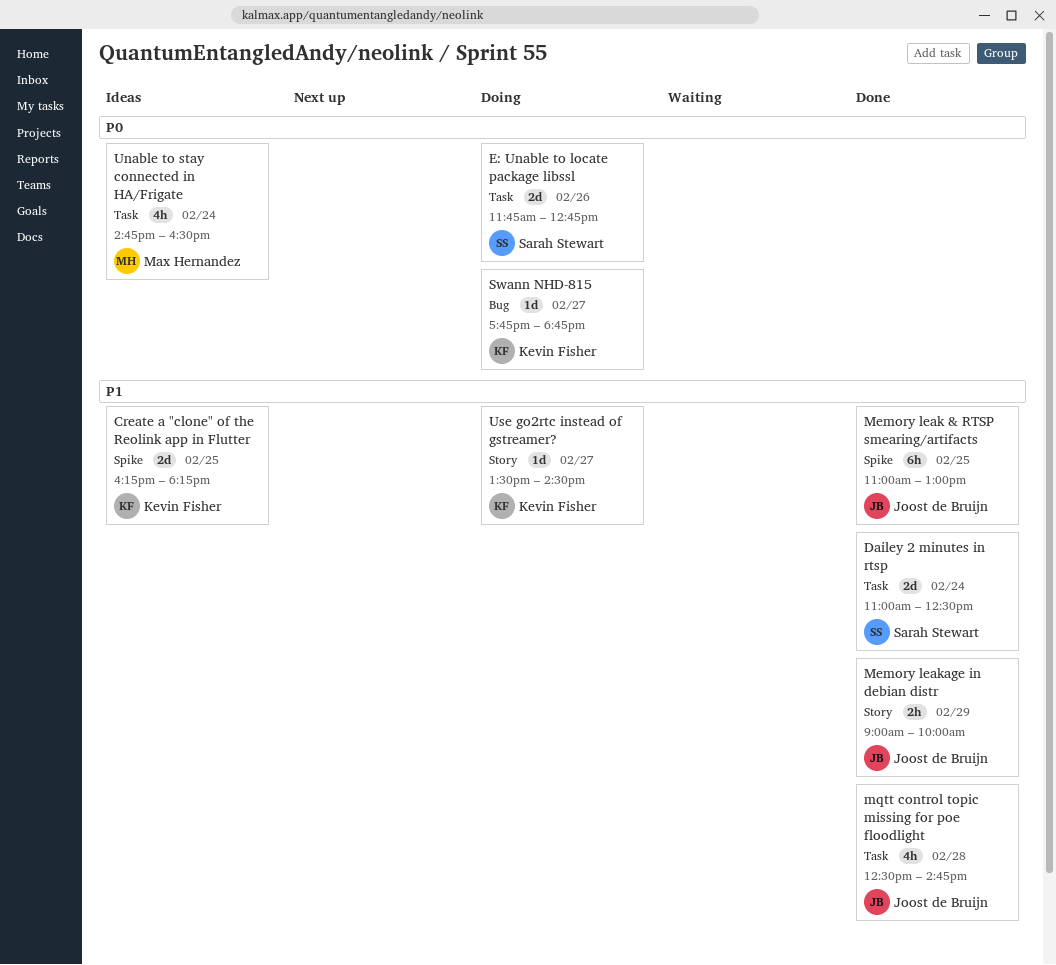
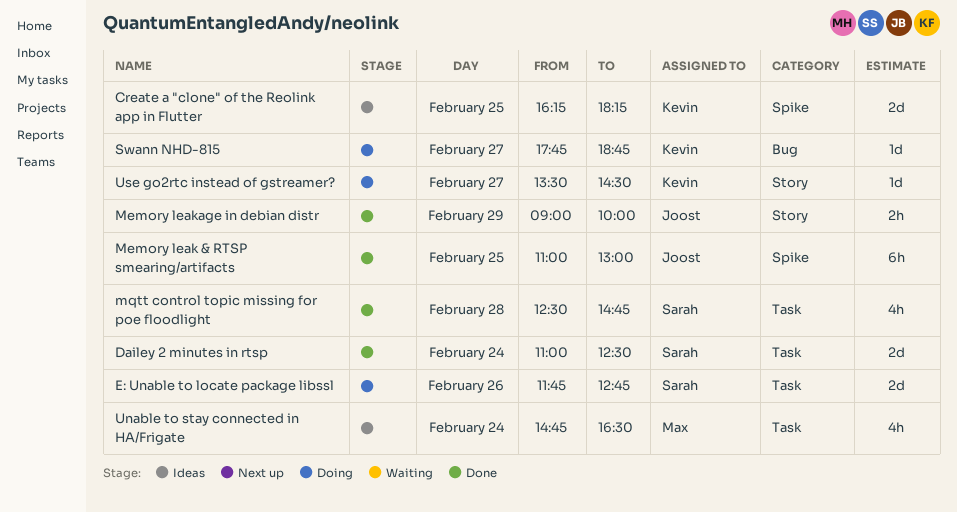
mqtt control topic missing for poe floodlight, owner: Joost de Bruijn -> Sarah Stewart

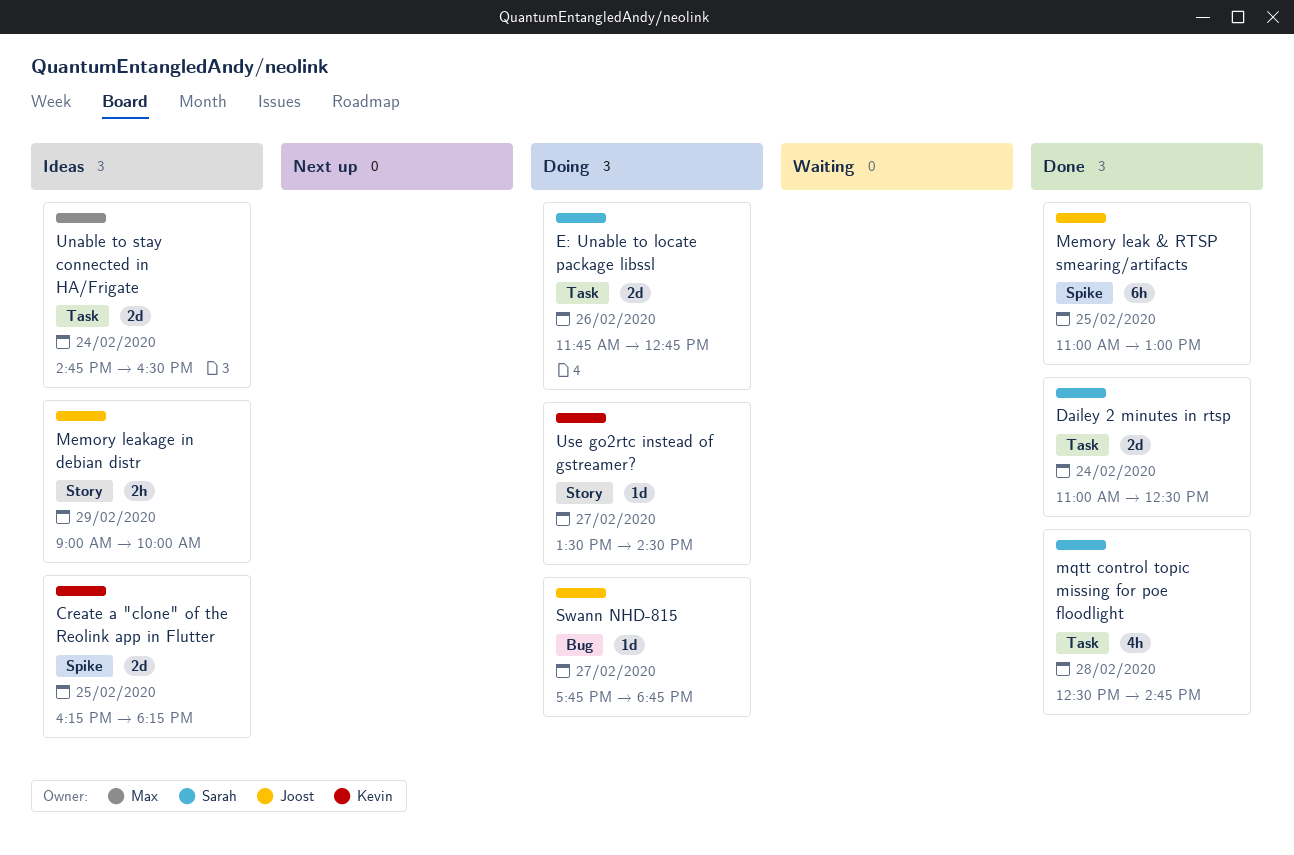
Memory leakage in debian distr, status: Done -> Ideas
Swann NHD-815, owner: Kevin -> Joost
Unable to stay connected in HA/Frigate, estimate: 4h -> 2d

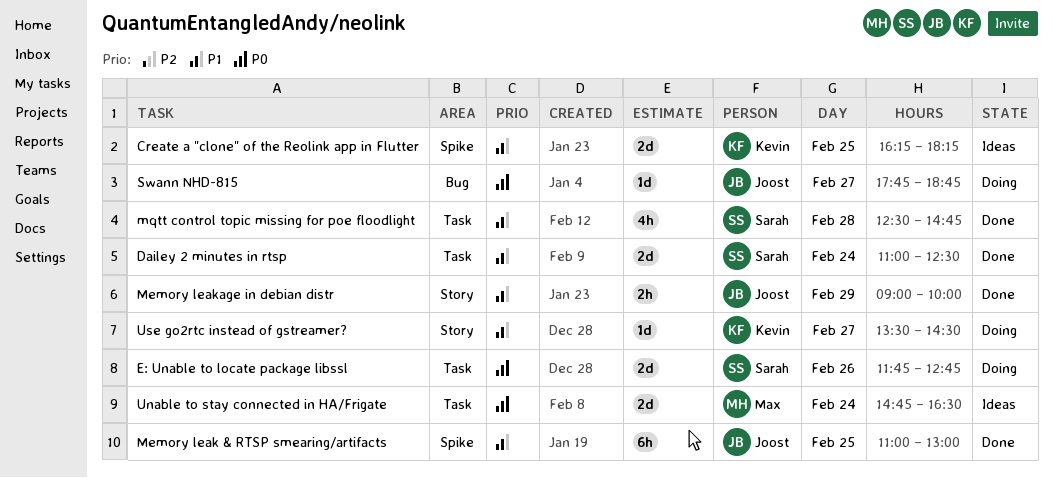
Memory leakage in debian distr, status: Ideas -> Done

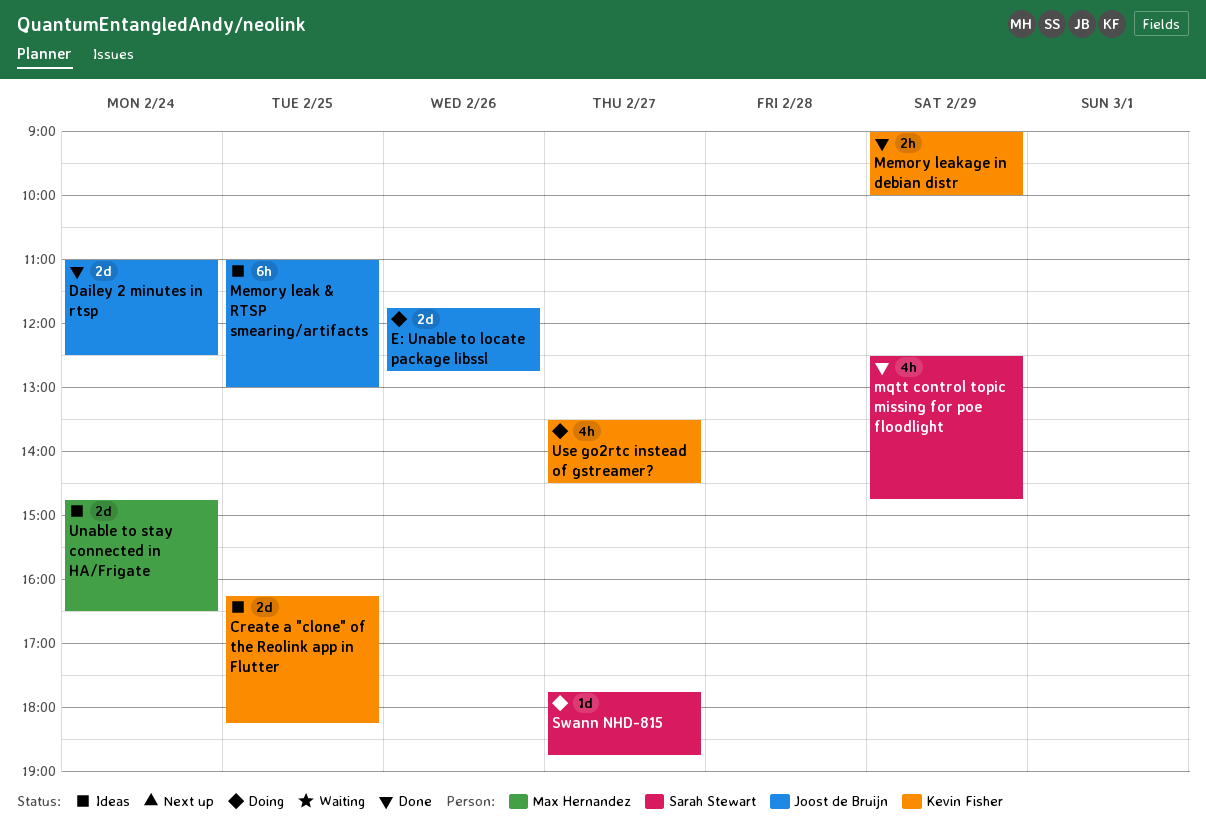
Dailey 2 minutes in rtsp, owner: Sarah Stewart -> Joost de Bruijn
E: Unable to locate package libssl, owner: Sarah Stewart -> Joost de Bruijn
Memory leak & RTSP smearing/artifacts, status: Done -> Ideas
Memory leakage in debian distr, owner: Joost de Bruijn -> Kevin Fisher
mqtt control topic missing for poe floodlight, day: Feb 28 -> Feb 29
Swann NHD-815, owner: Joost de Bruijn -> Sarah Stewart
Use go2rtc instead of gstreamer?, estimate: 1d -> 4h

